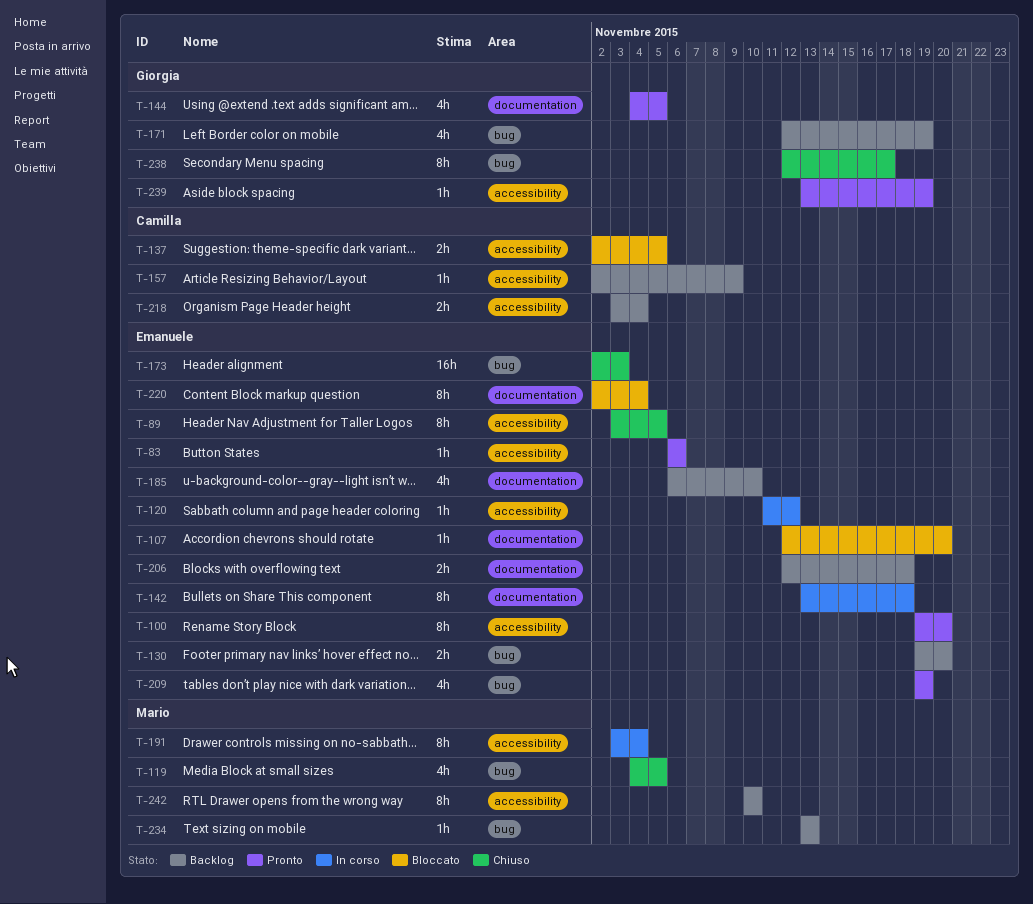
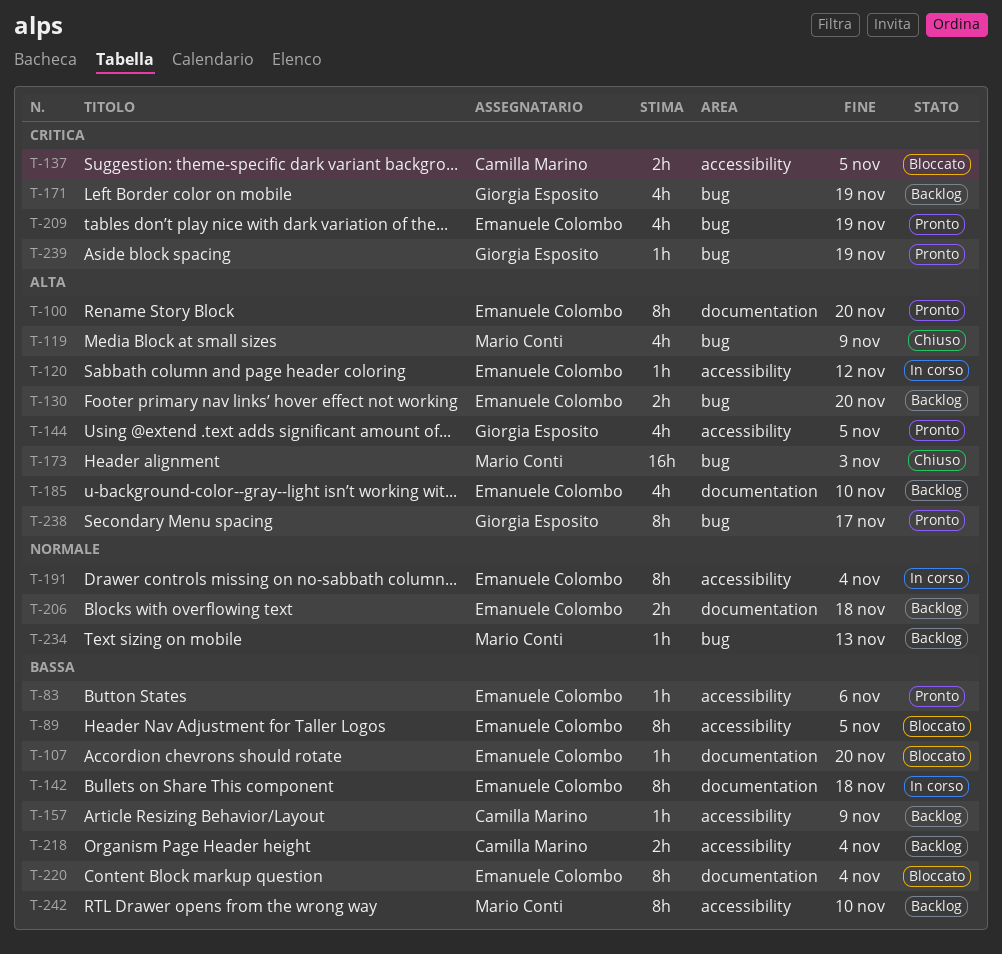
T-89, status: Chiuso -> Bloccato
T-100, label: accessibility -> documentation
T-119, due: Nov 5 -> Nov 9
T-144, label: documentation -> accessibility
T-173, owner: Emanuele Colombo -> Mario Conti
T-191, owner: Mario Conti -> Emanuele Colombo
T-238, status: Chiuso -> Pronto
T-239, label: accessibility -> bug

